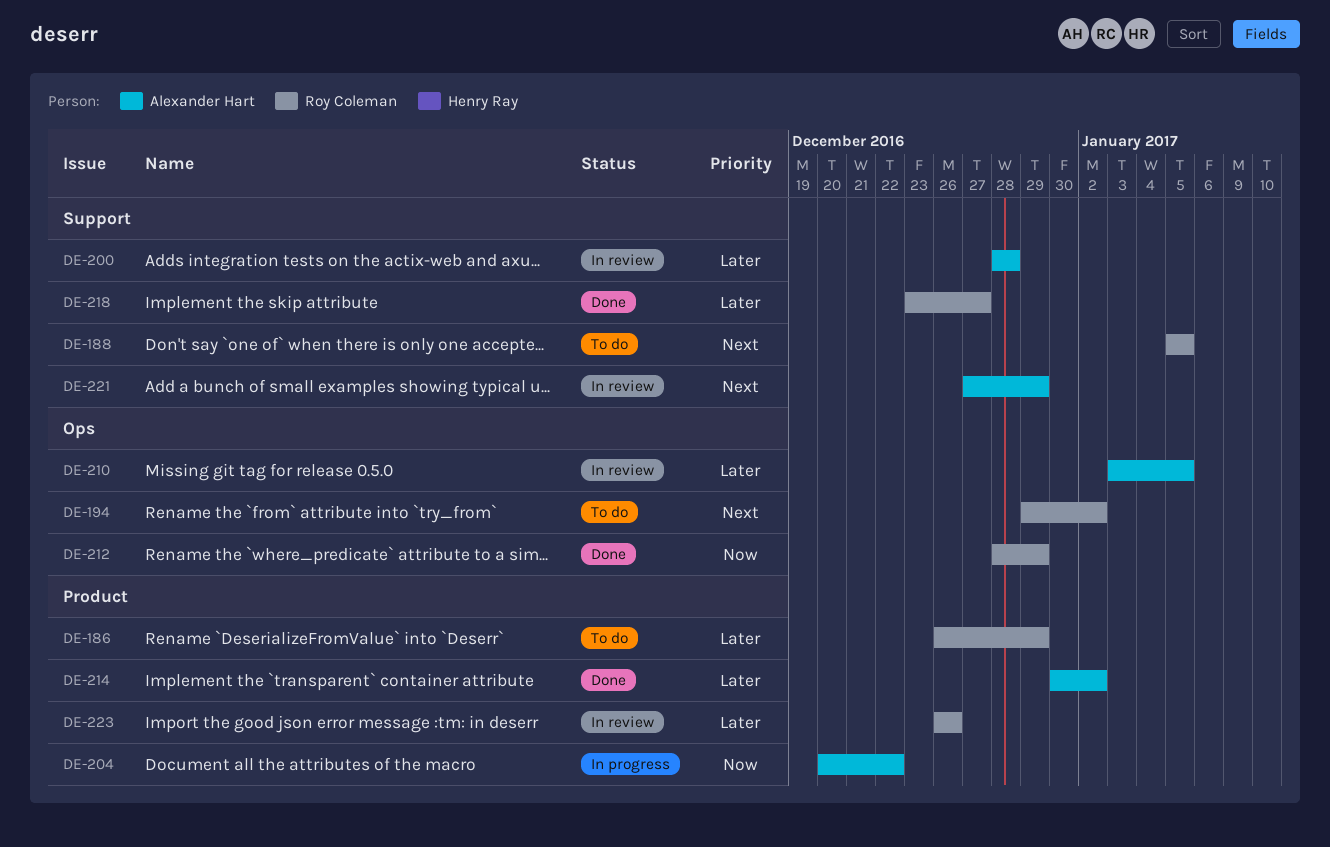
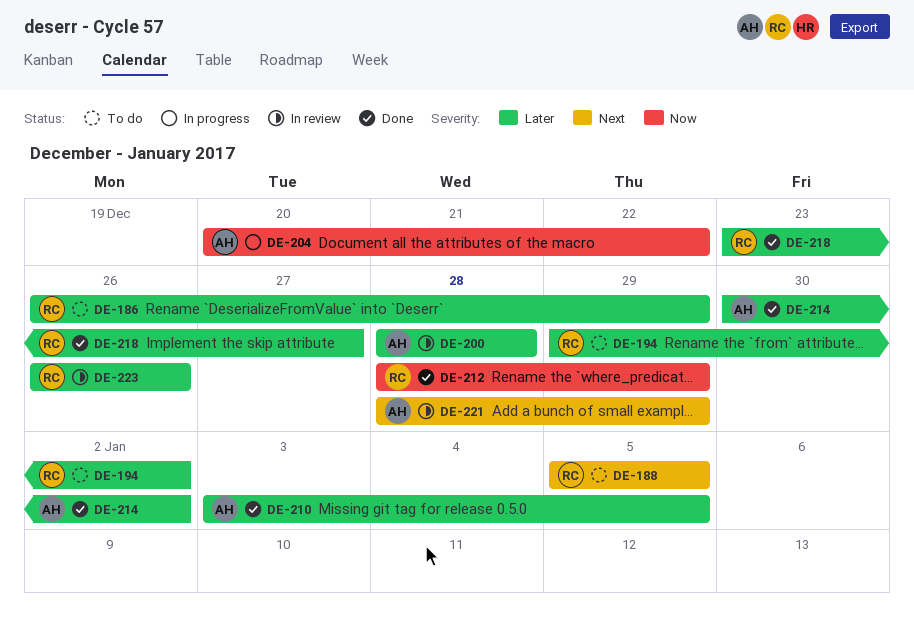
DE-194, priority: Next -> Later
DE-210, status: In review -> Done
DE-221, start: Dec 27 -> Dec 28

